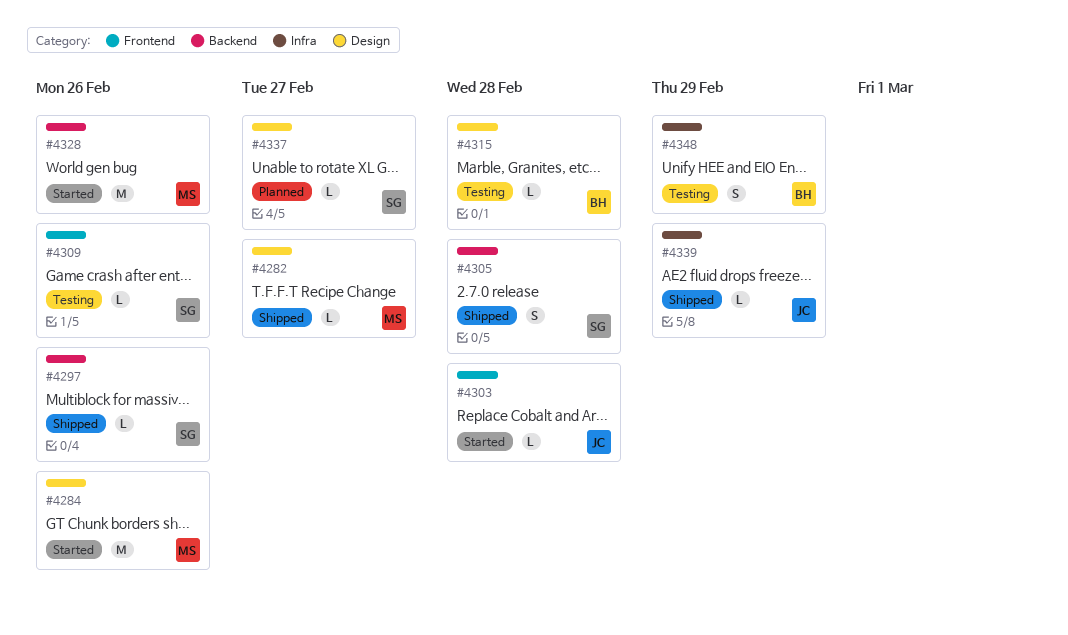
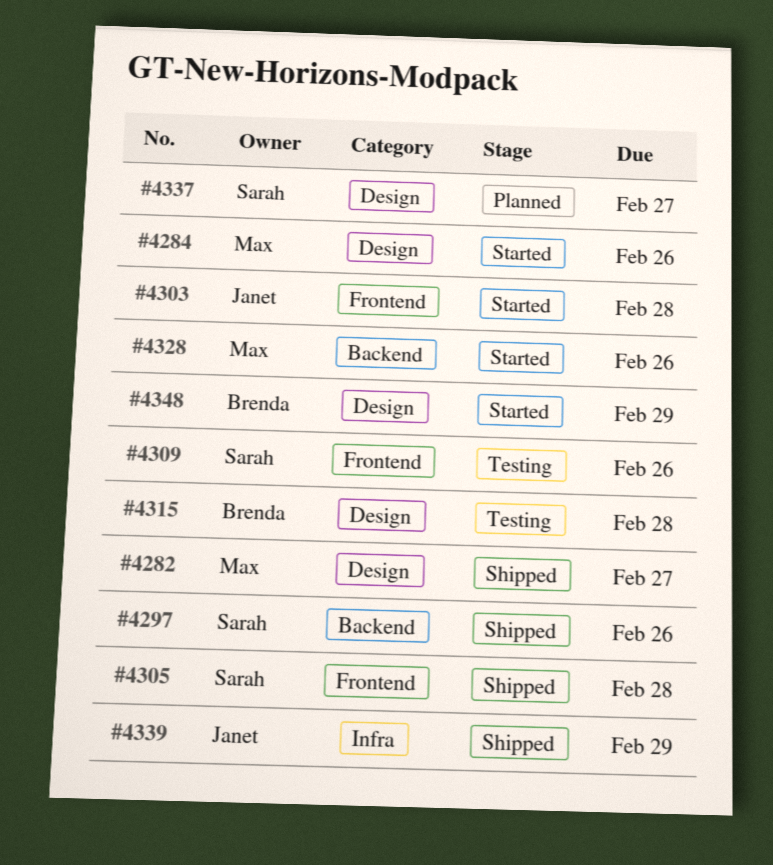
#4305, label: Backend -> Frontend
#4348, status: Testing -> Started
#4348, label: Infra -> Design

